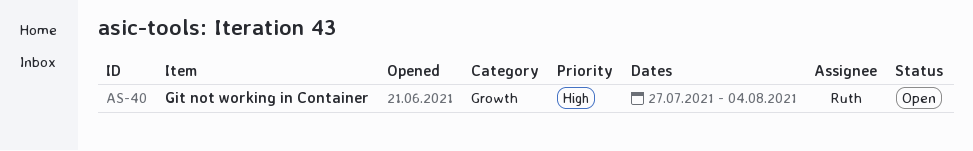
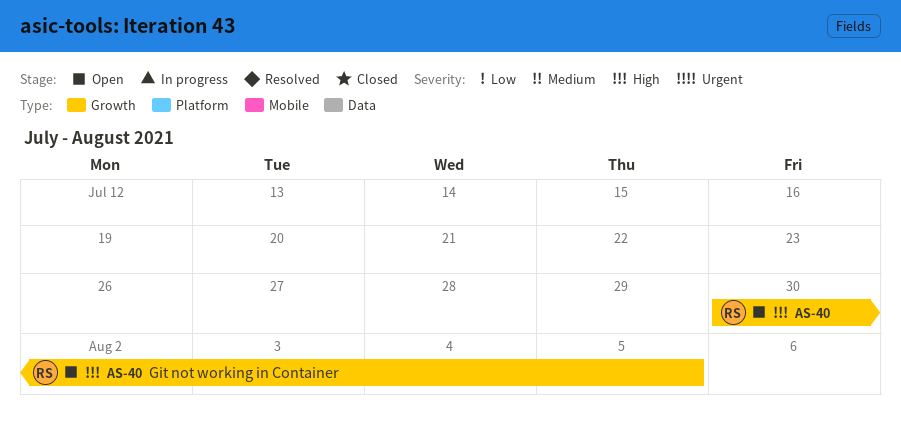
AS-40, start: Jul 27 -> Jul 30
AS-40, due: Aug 4 -> Aug 5

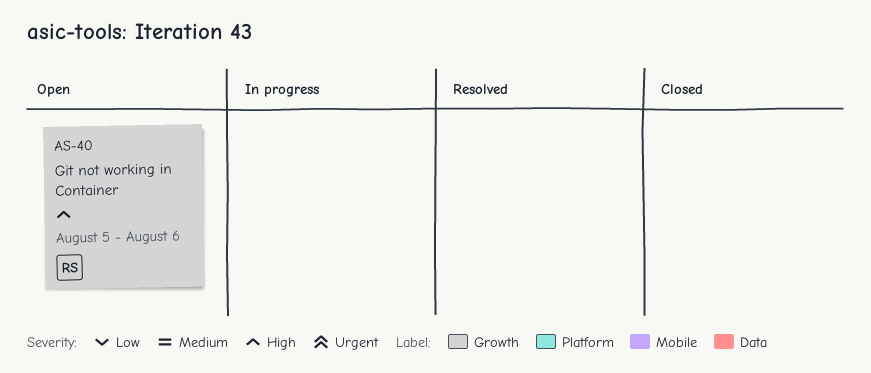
AS-40, start: Jul 30 -> Aug 5
AS-40, due: Aug 5 -> Aug 6

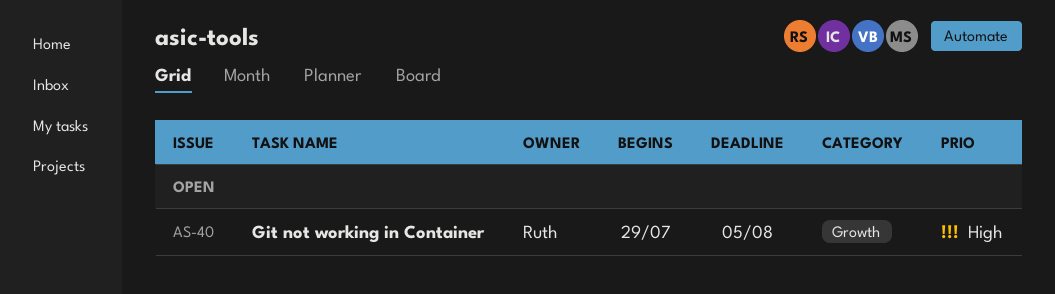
AS-40, start: Aug 5 -> Jul 29
AS-40, due: Aug 6 -> Aug 5

